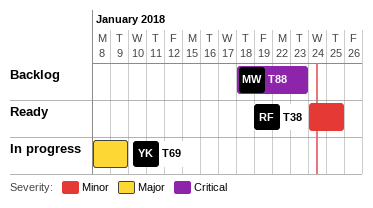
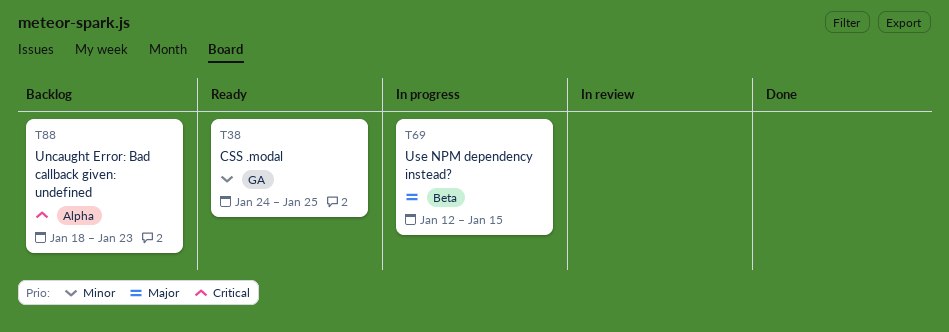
T69, start: Jan 8 -> Jan 12
T69, due: Jan 9 -> Jan 15

